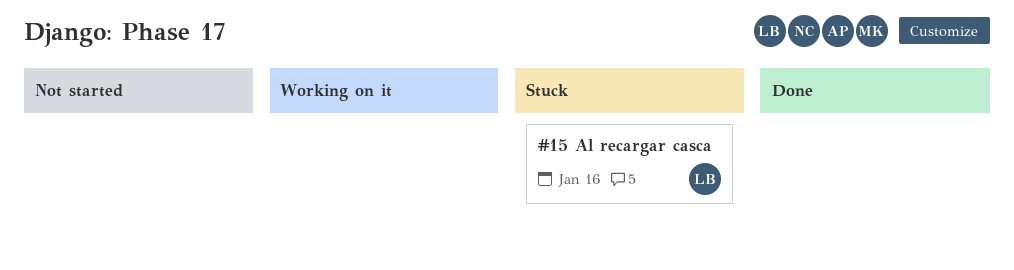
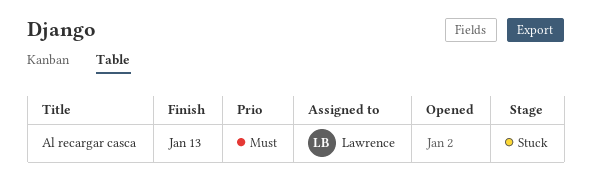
Al recargar casca, due: Jan 16 -> Jan 13

